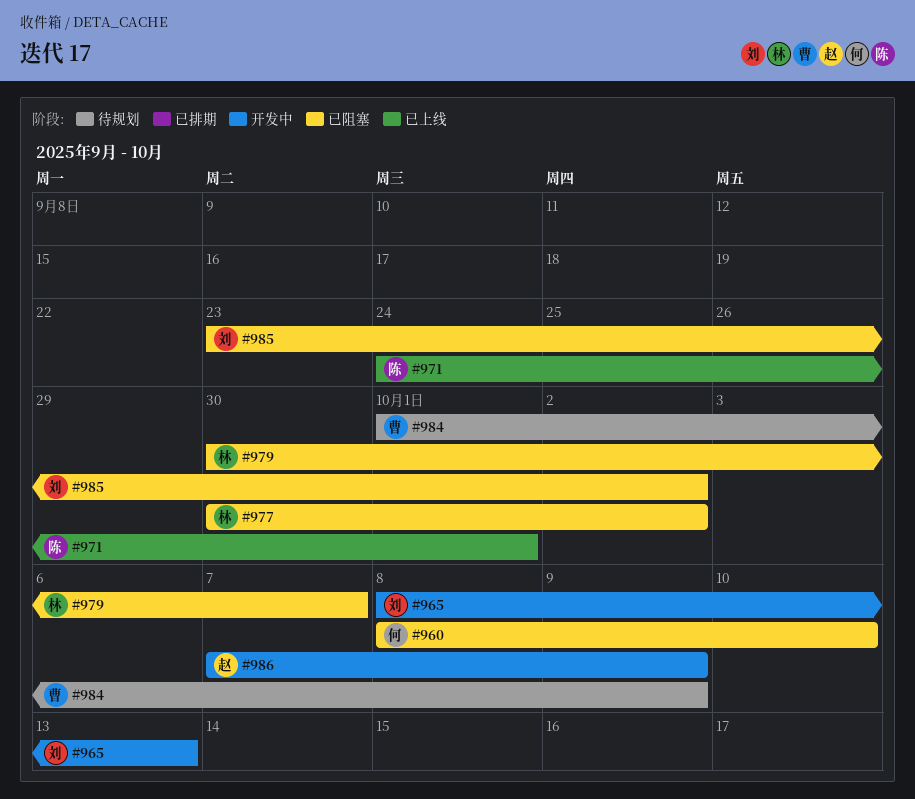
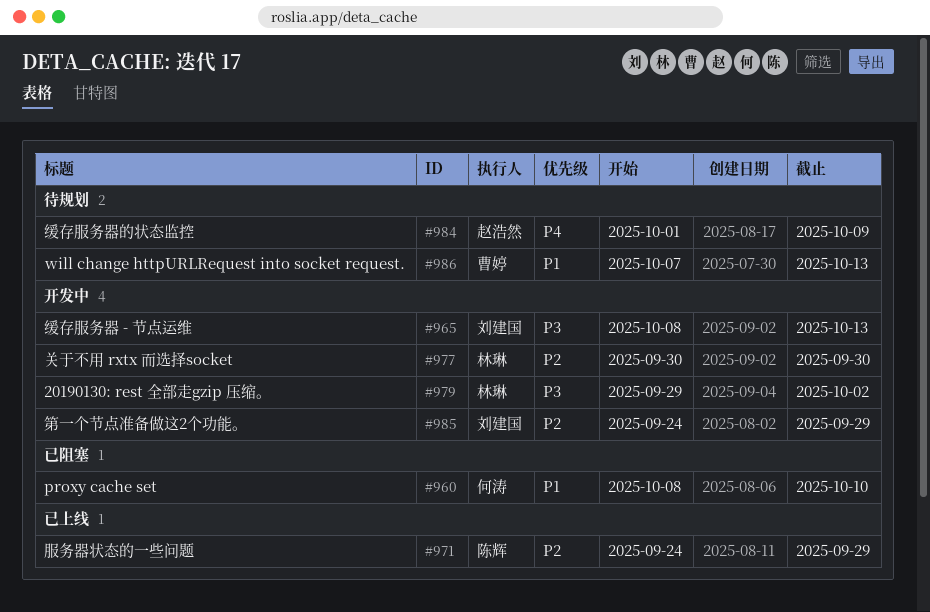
#971, due: Oct 1 -> Sep 29
#977, status: 已阻塞 -> 开发中
#977, due: Oct 2 -> Sep 30
#979, status: 已阻塞 -> 开发中
#979, start: Sep 30 -> Sep 29
#979, due: Oct 7 -> Oct 2
#984, owner: 曹婷 -> 赵浩然
#985, status: 已阻塞 -> 开发中
#985, start: Sep 23 -> Sep 24
#985, due: Oct 2 -> Sep 29
#986, status: 开发中 -> 待规划
#986, owner: 赵浩然 -> 曹婷
#986, due: Oct 9 -> Oct 13

